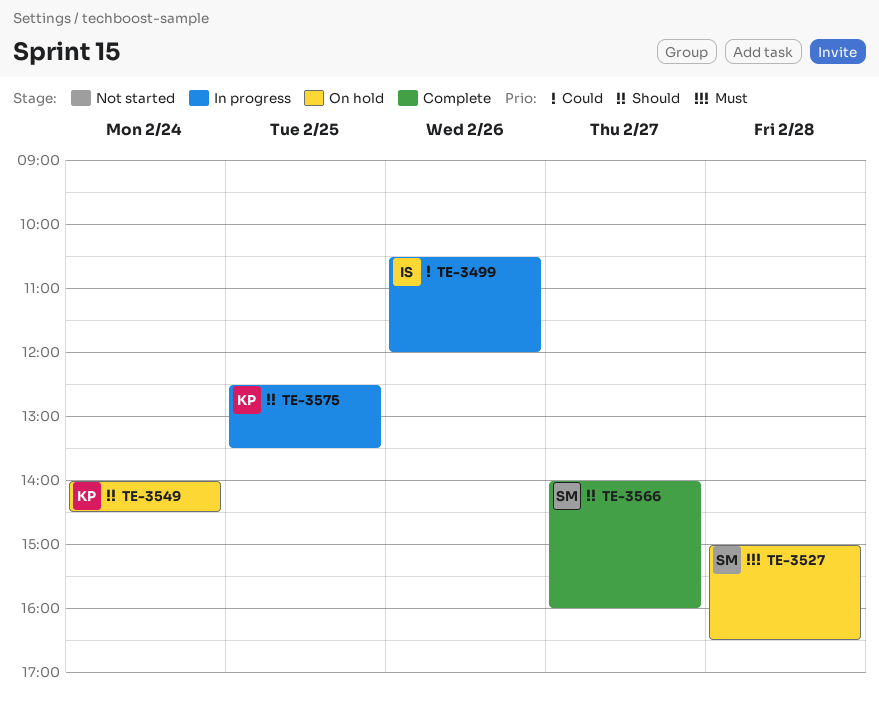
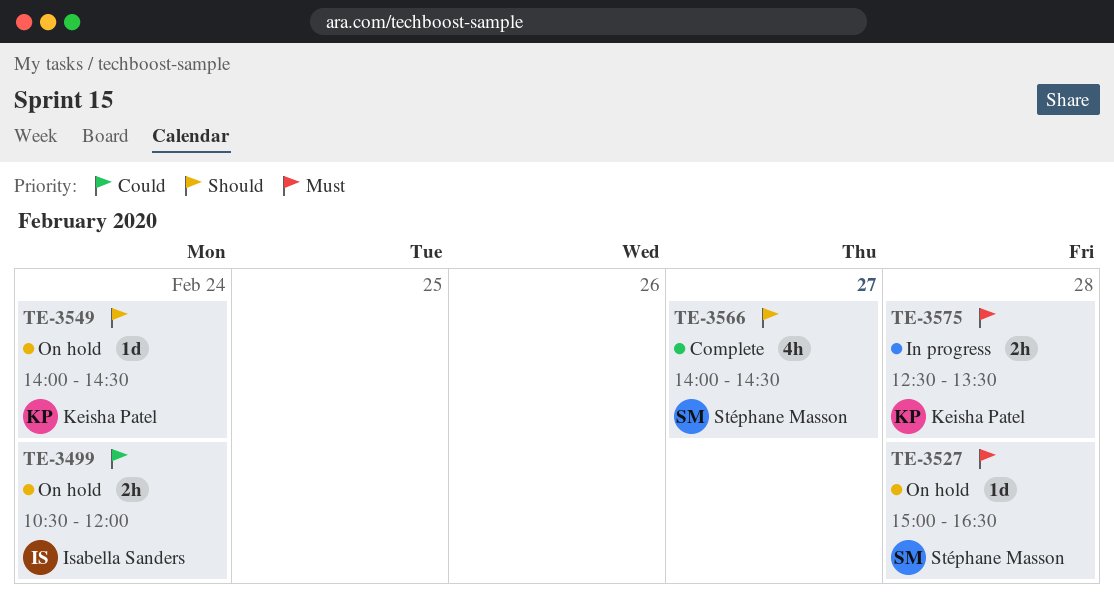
TE-3499, status: In progress -> On hold
TE-3499, day: Feb 26 -> Feb 24
TE-3566, ends: 16:00 -> 14:30
TE-3575, priority: Should -> Must
TE-3575, day: Feb 25 -> Feb 28

